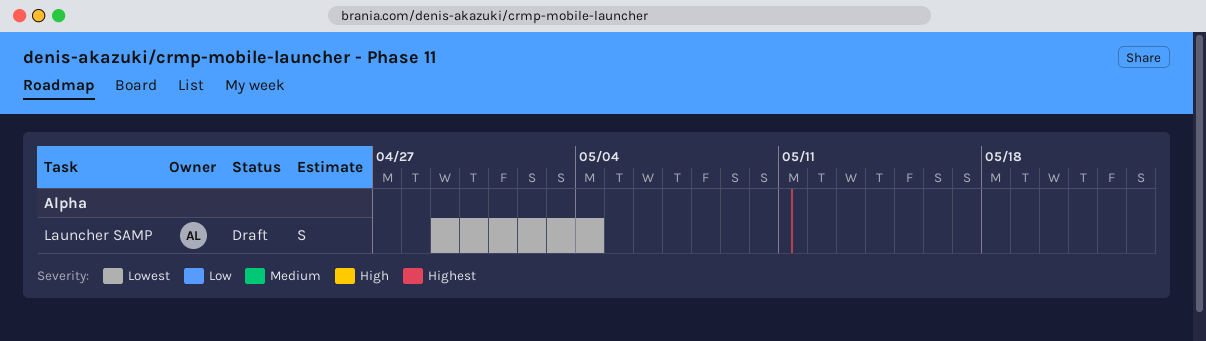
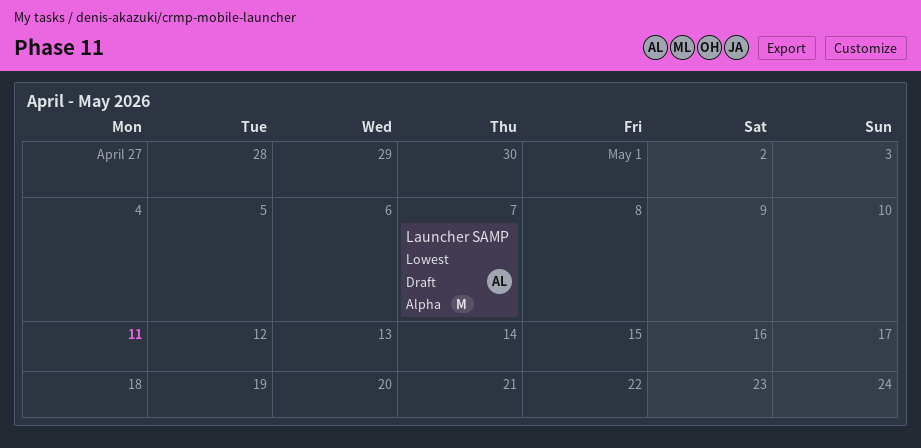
Launcher SAMP, estimate: S -> M
Launcher SAMP, due: May 4 -> May 7

